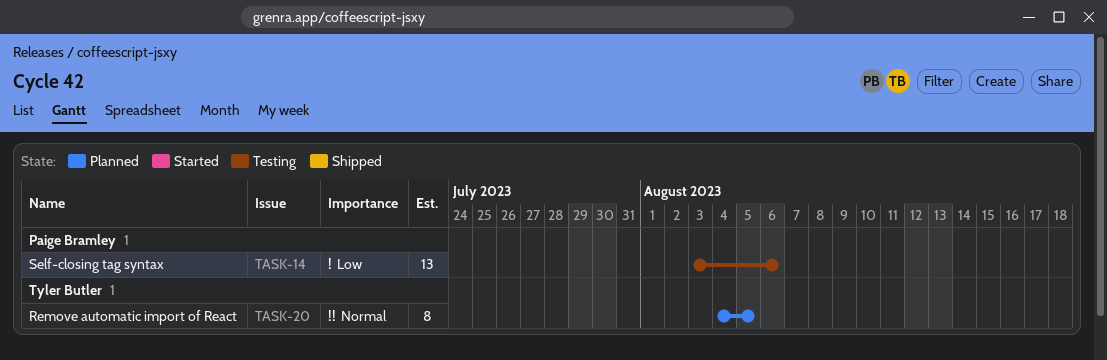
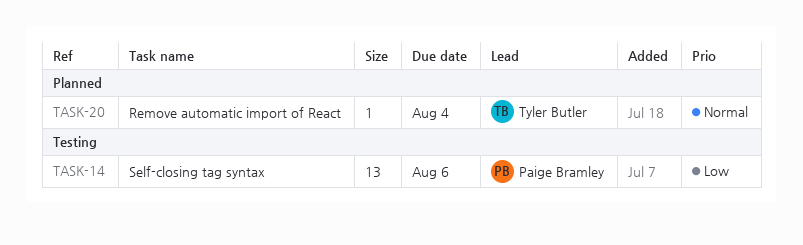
TASK-20, estimate: 8 -> 1
TASK-20, due: Aug 5 -> Aug 4

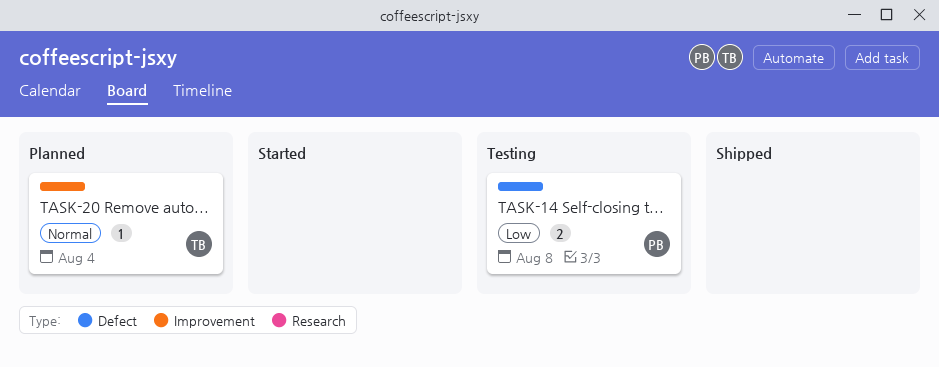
TASK-14, estimate: 13 -> 2
TASK-14, due: Aug 6 -> Aug 8

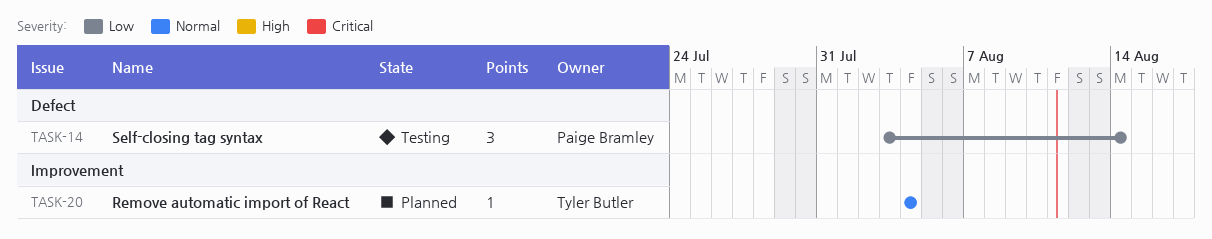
TASK-14, estimate: 2 -> 3
TASK-14, due: Aug 8 -> Aug 14

